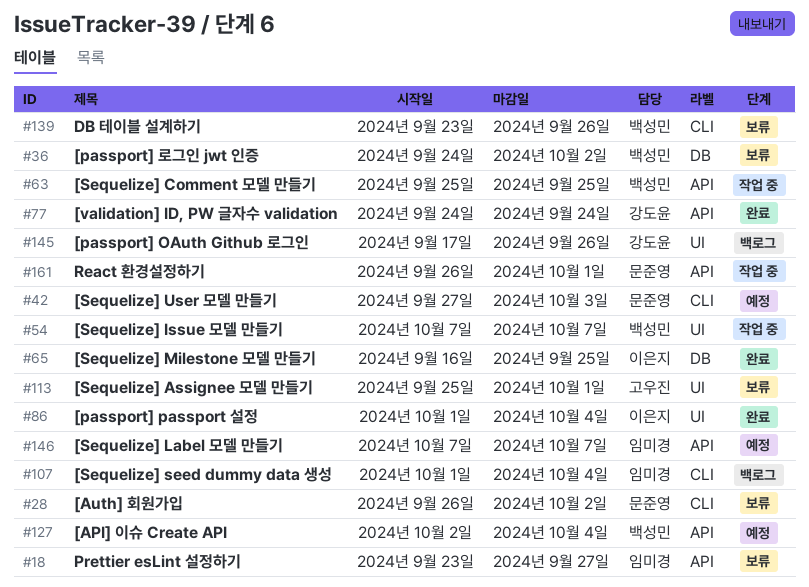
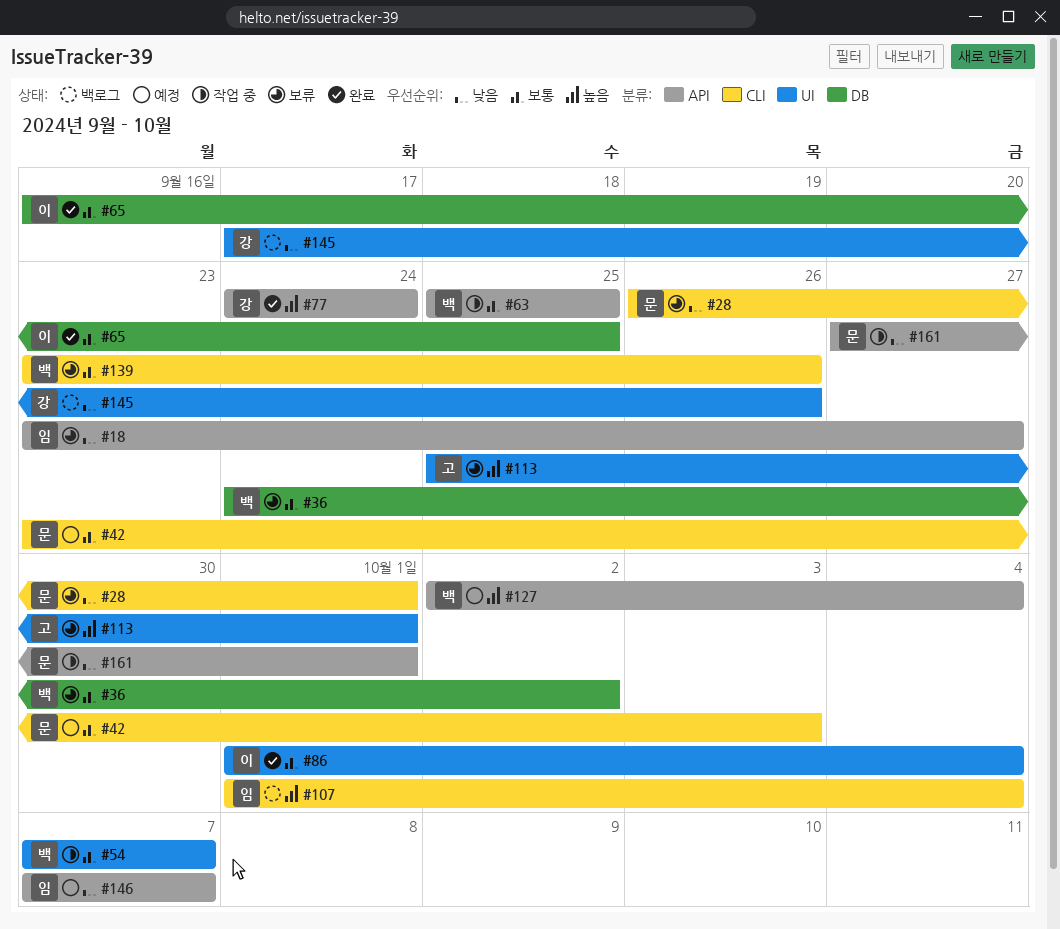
#28, due: Oct 2 -> Oct 1
#42, start: Sep 27 -> Sep 23
#161, start: Sep 26 -> Sep 27

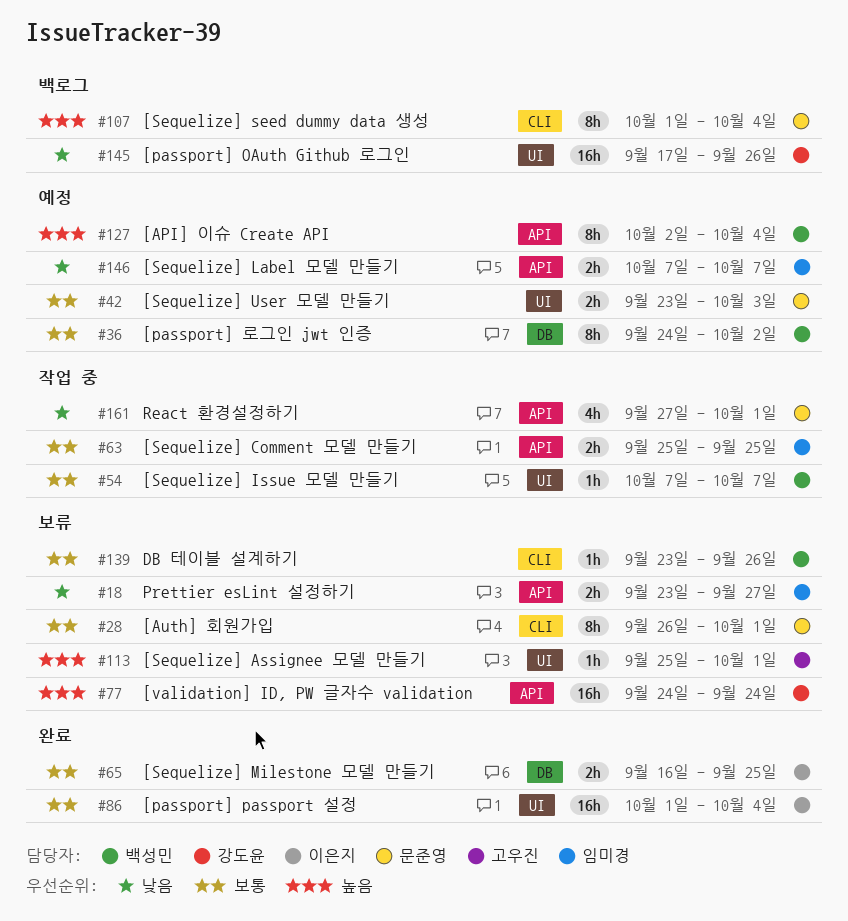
#28, priority: 낮음 -> 보통
#36, status: 보류 -> 예정
#42, label: CLI -> UI
#63, owner: 백성민 -> 임미경
#77, status: 완료 -> 보류
#107, owner: 임미경 -> 문준영

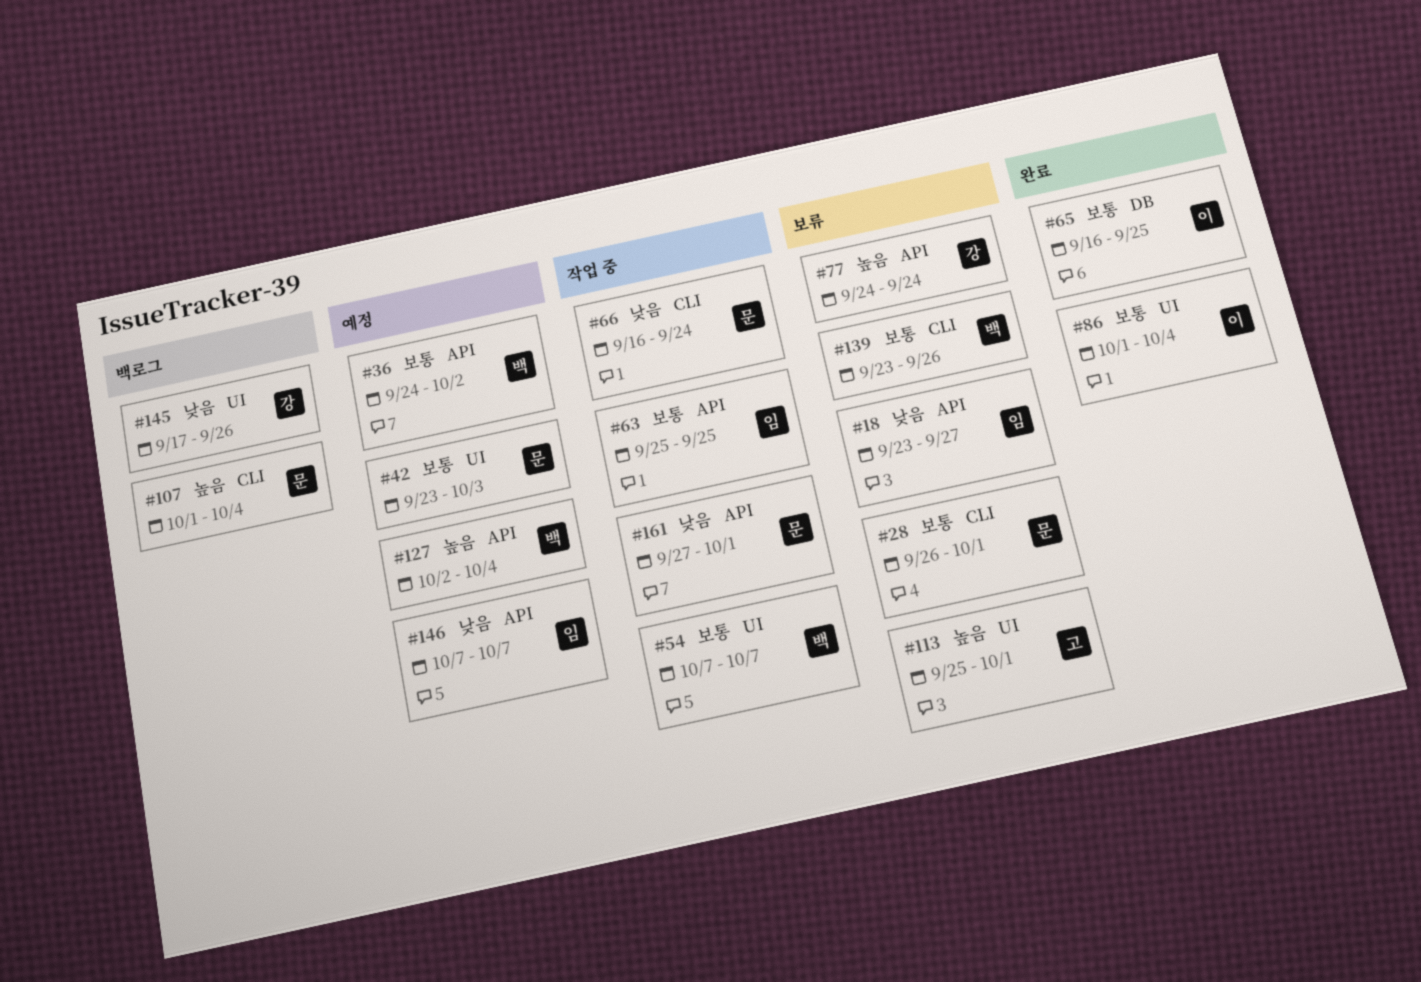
#36, label: DB -> API
#66: none -> present

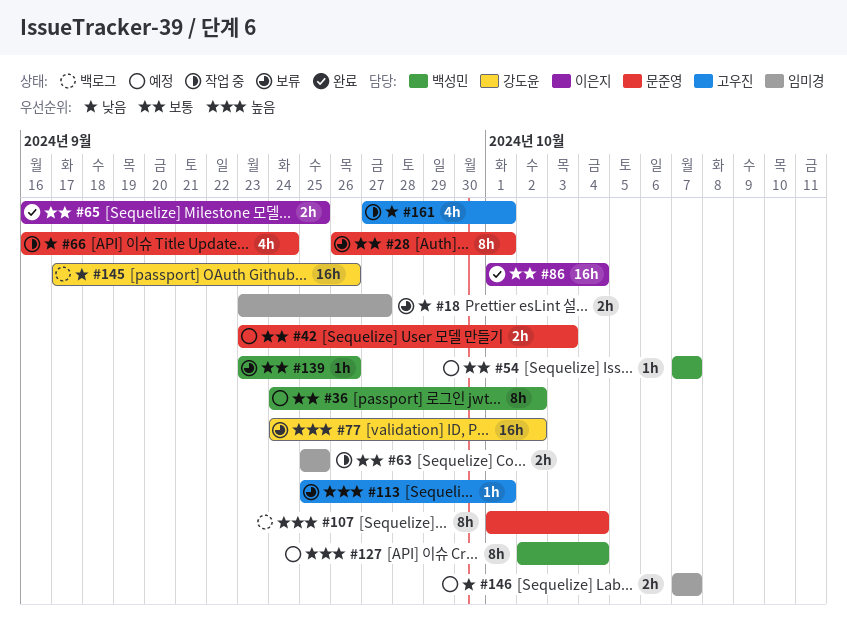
#54, status: 작업 중 -> 예정
#77, due: Sep 24 -> Oct 2
#161, owner: 문준영 -> 고우진

